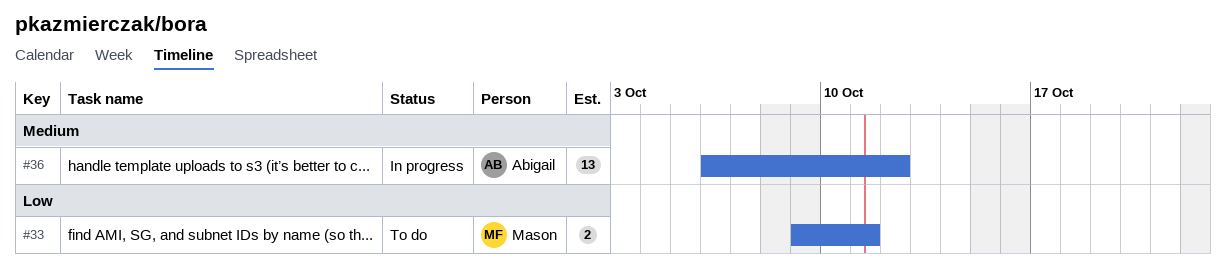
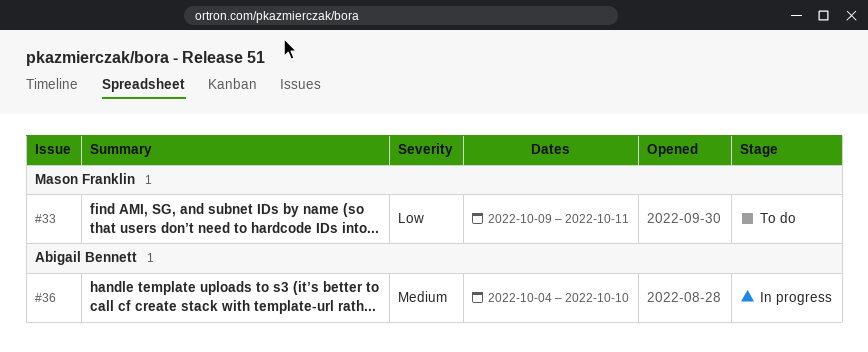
#36, start: Oct 6 -> Oct 4
#36, due: Oct 12 -> Oct 10

